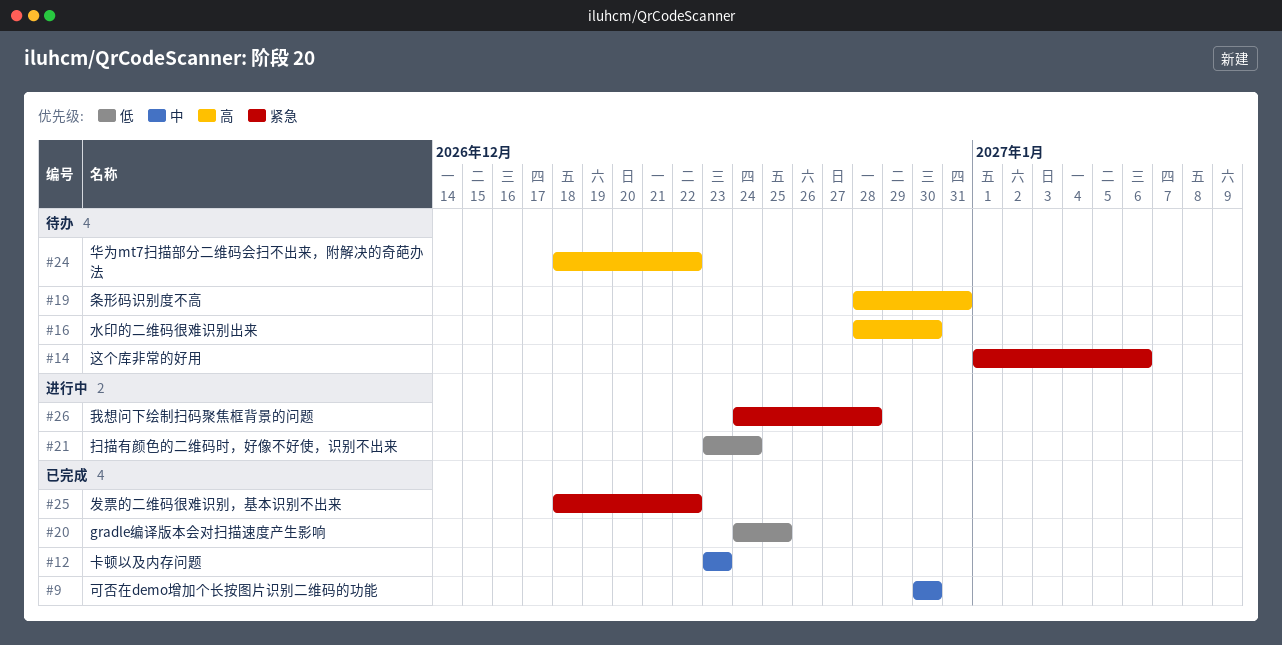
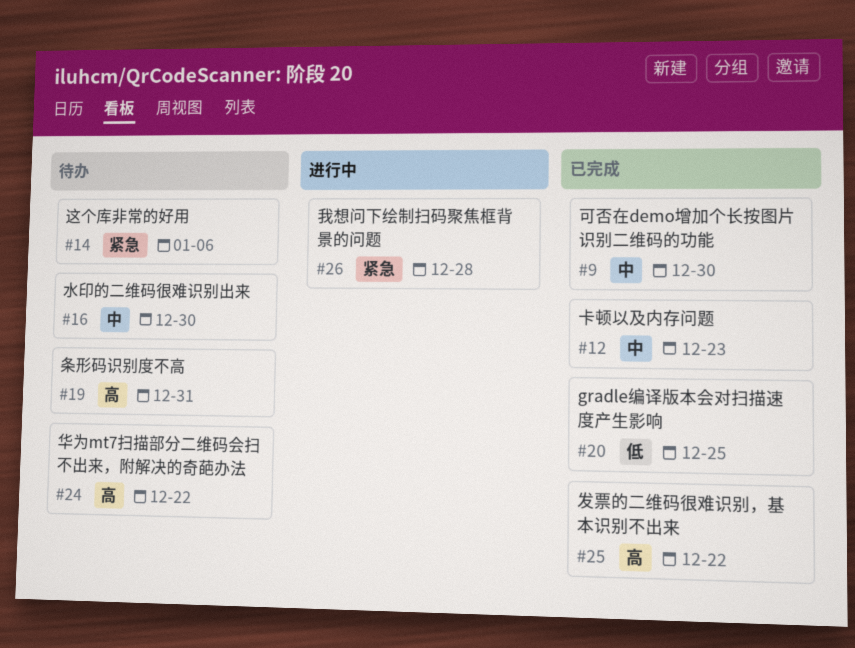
#16, priority: 高 -> 中
#21: present -> none
#25, priority: 紧急 -> 高

